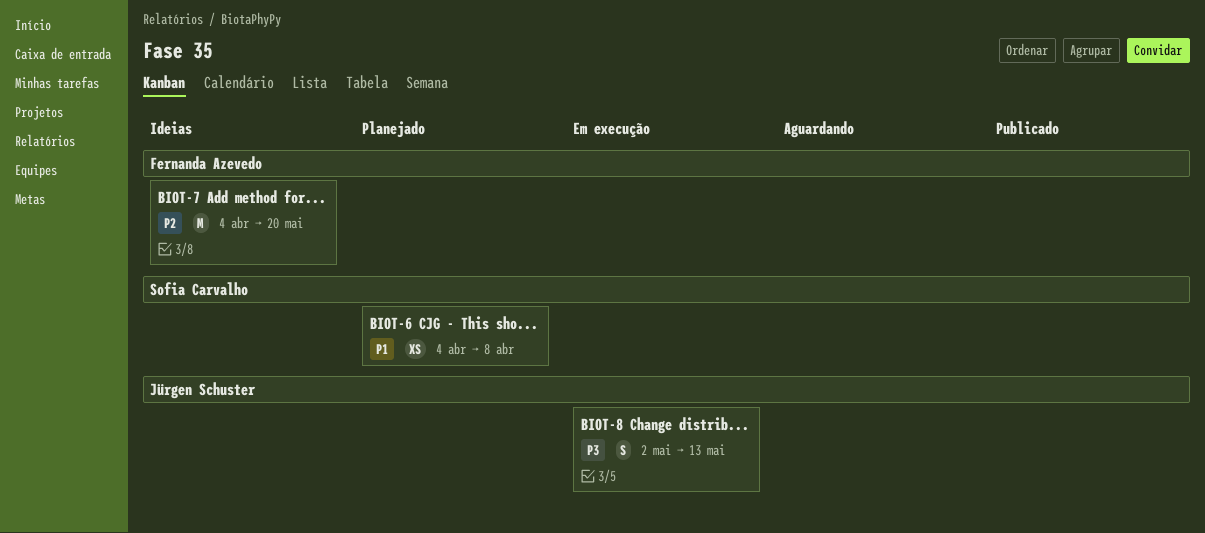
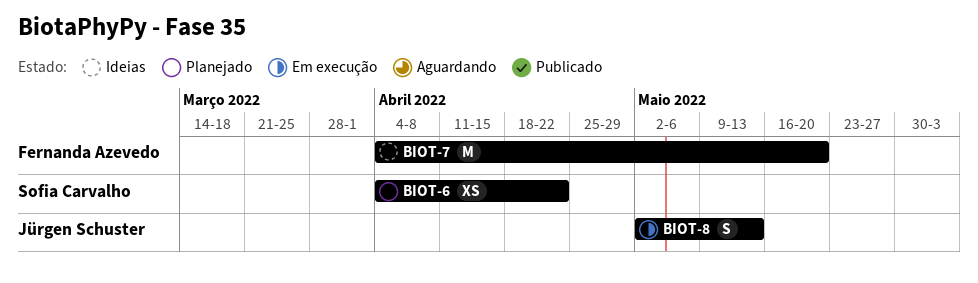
BIOT-6, due: Apr 8 -> Apr 22

